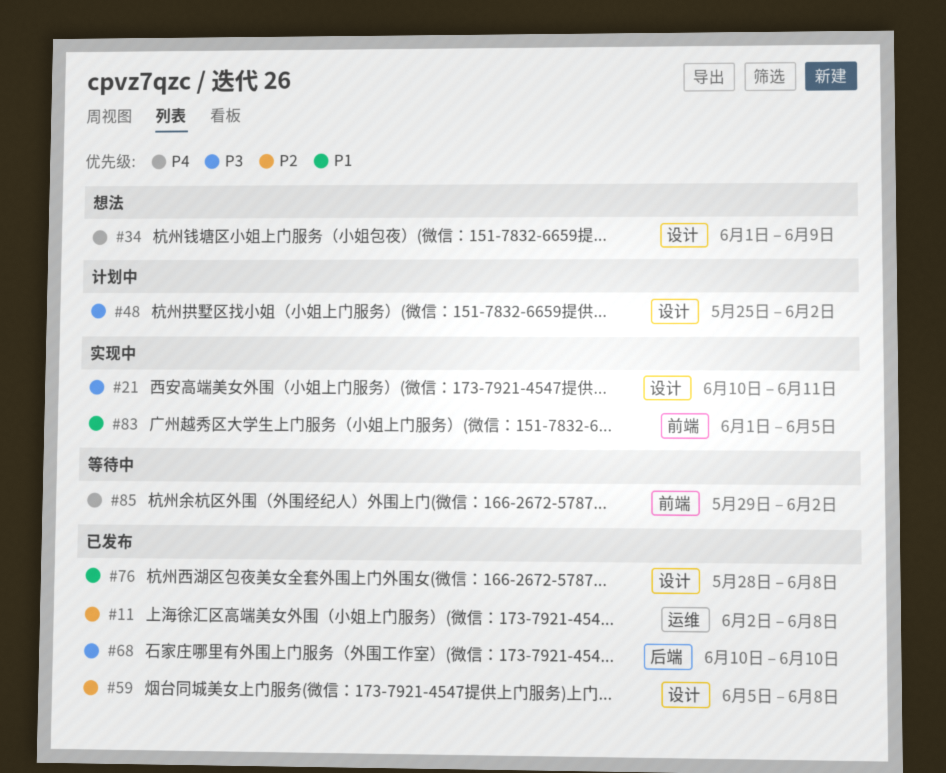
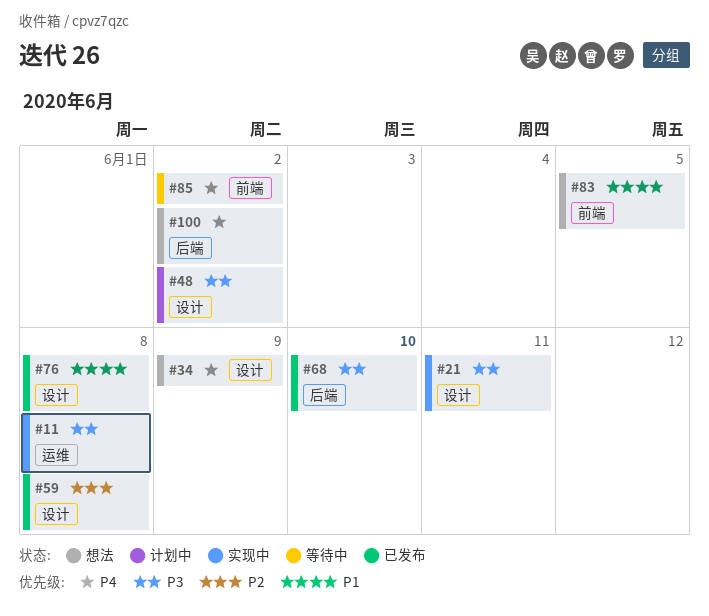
#11, status: 已发布 -> 实现中
#11, priority: P2 -> P3
#83, status: 实现中 -> 想法
#100: none -> present

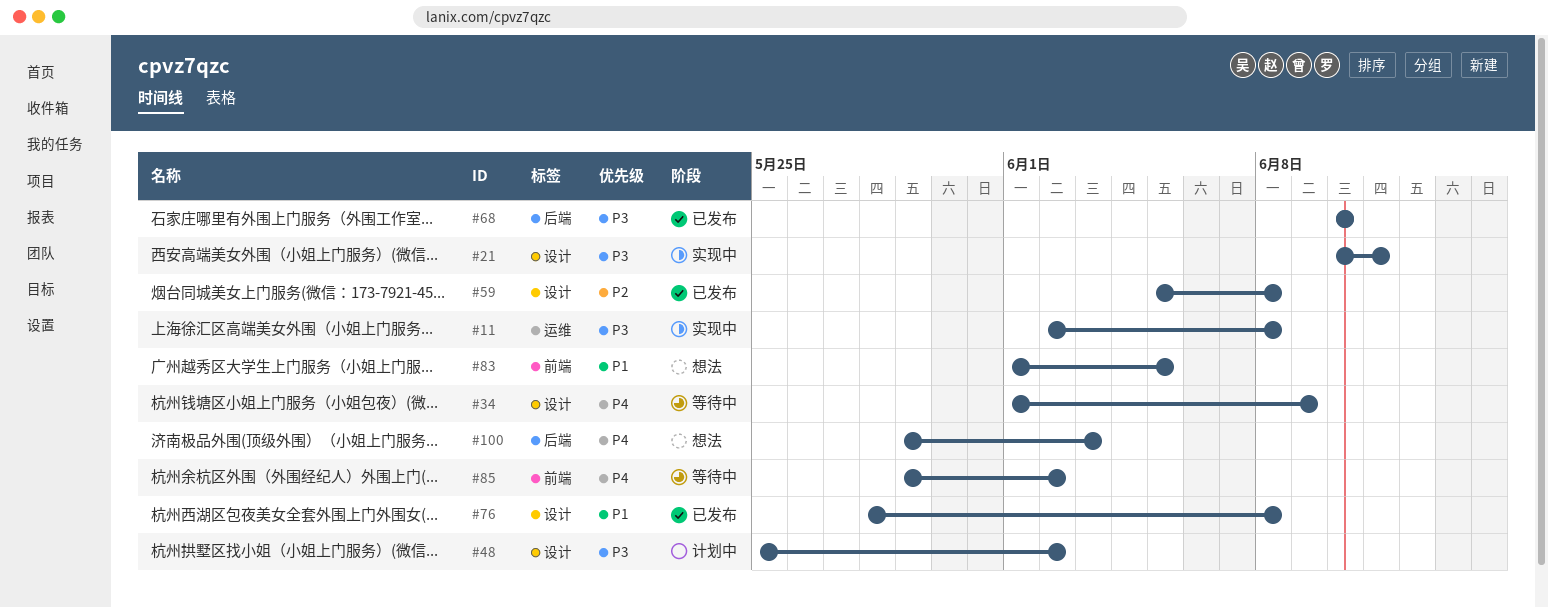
#34, status: 想法 -> 等待中
#100, due: Jun 2 -> Jun 3

